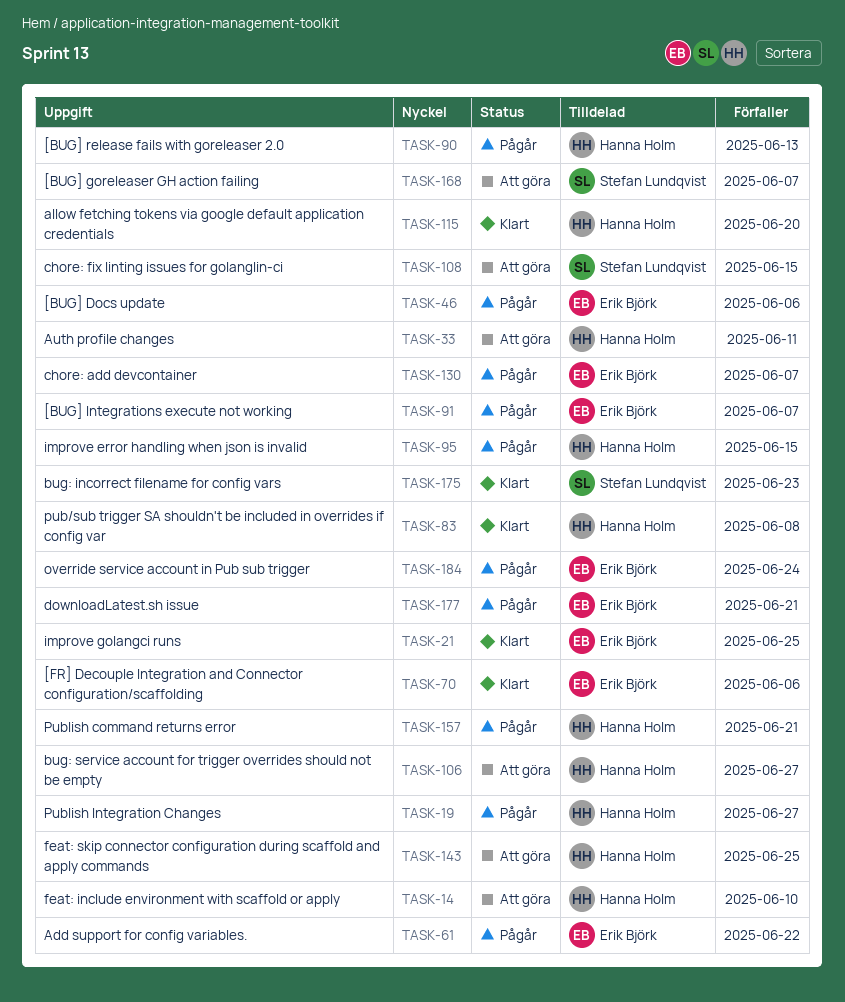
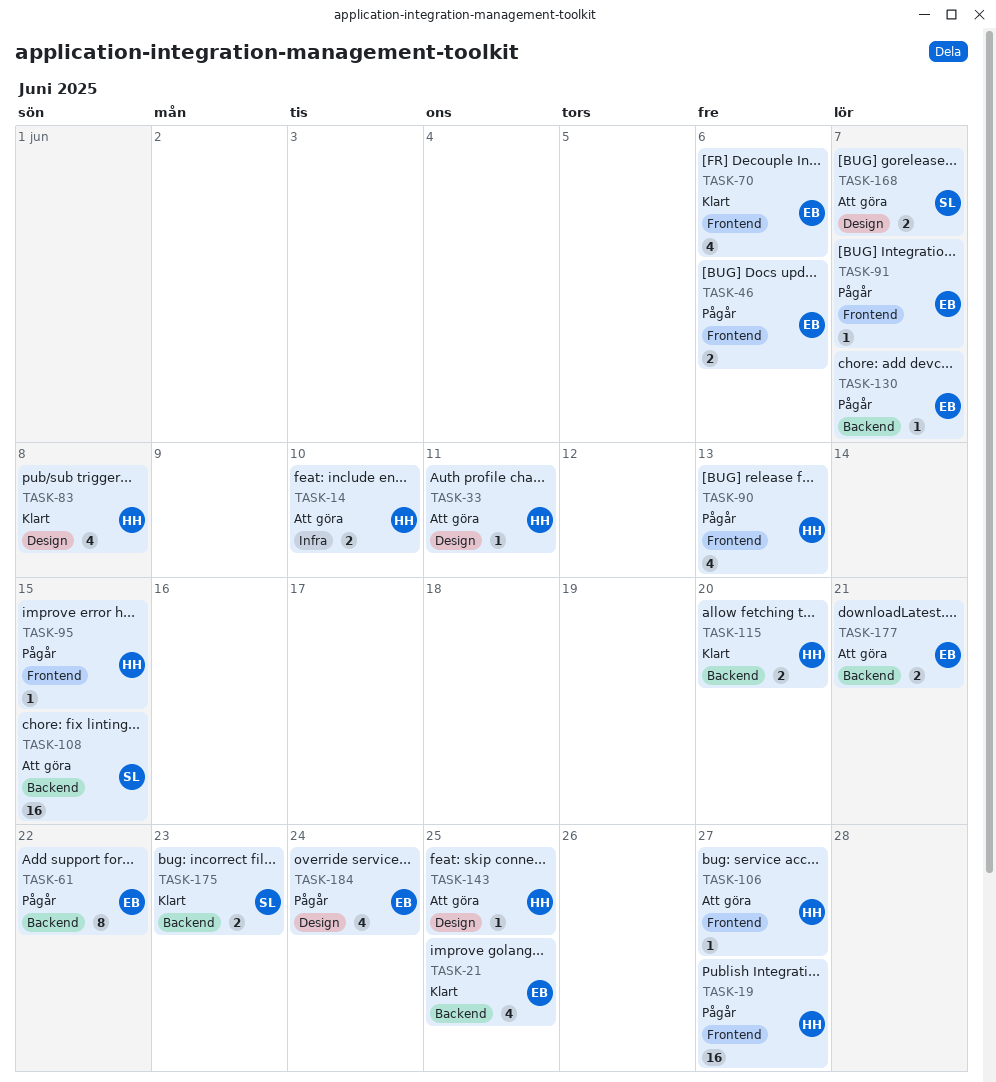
TASK-157: present -> none
TASK-177, status: Pågår -> Att göra

